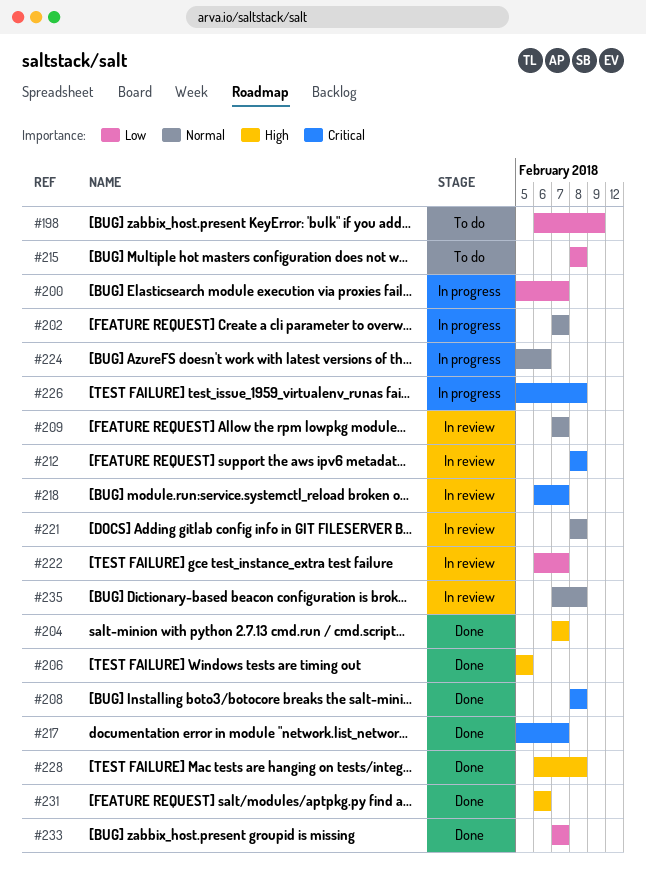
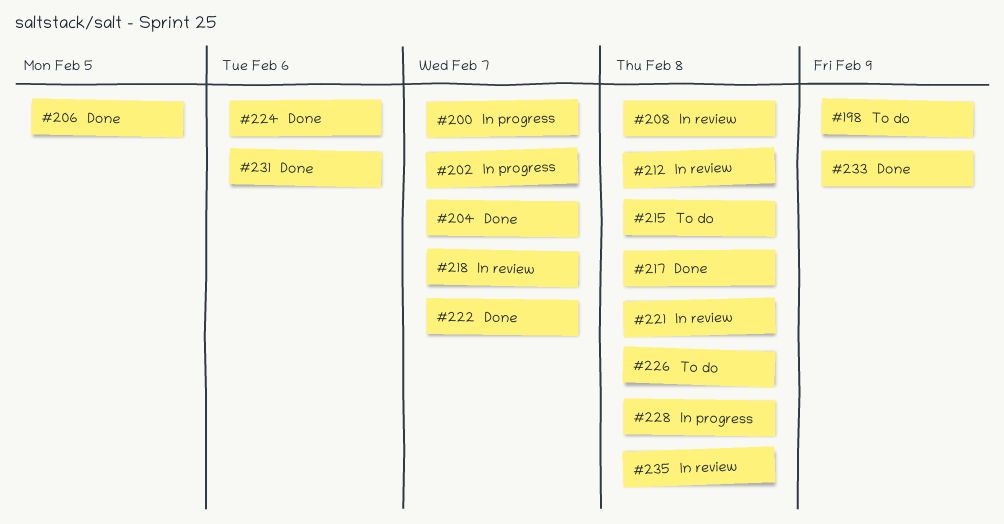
#208, status: Done -> In review
#209: present -> none
#217, due: Feb 7 -> Feb 8
#222, status: In review -> Done
#224, status: In progress -> Done
#226, status: In progress -> To do
#228, status: Done -> In progress
#233, due: Feb 7 -> Feb 9

